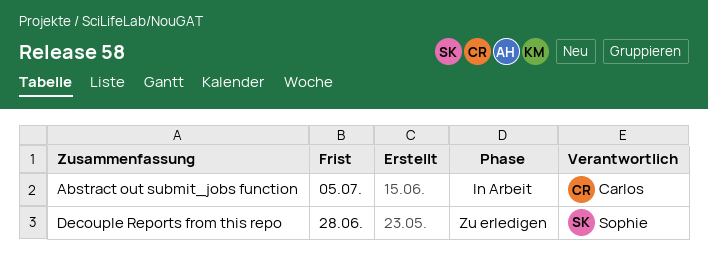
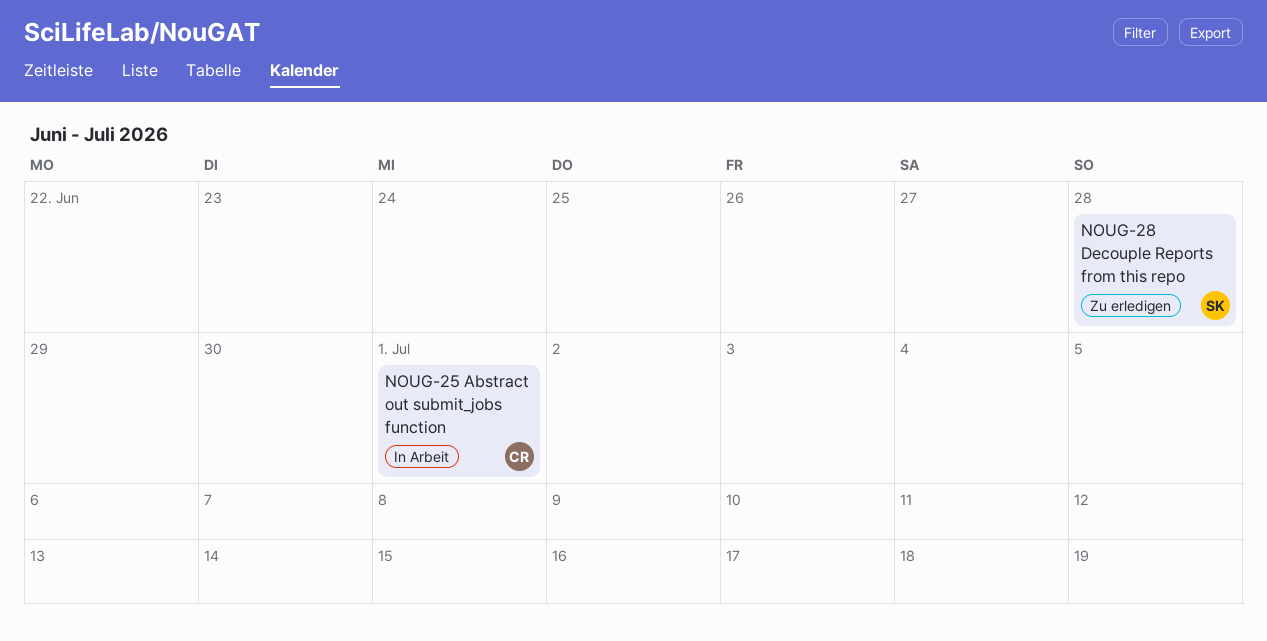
Abstract out submit_jobs function, due: Jul 5 -> Jul 1

